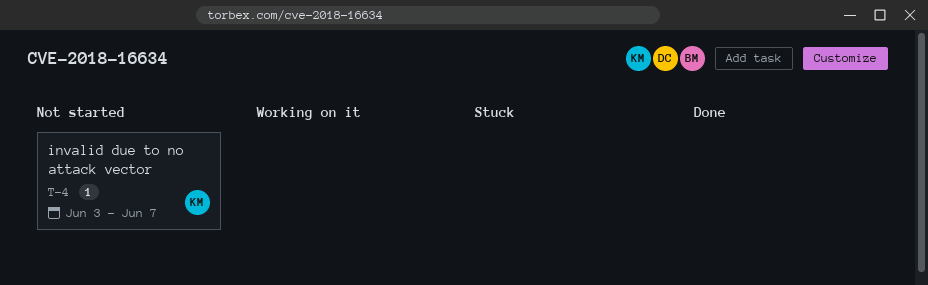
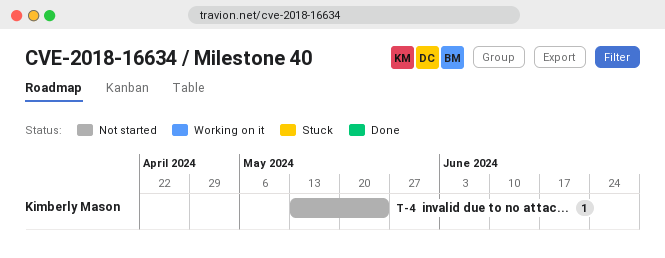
T-4, start: Jun 3 -> May 13
T-4, due: Jun 7 -> May 24

